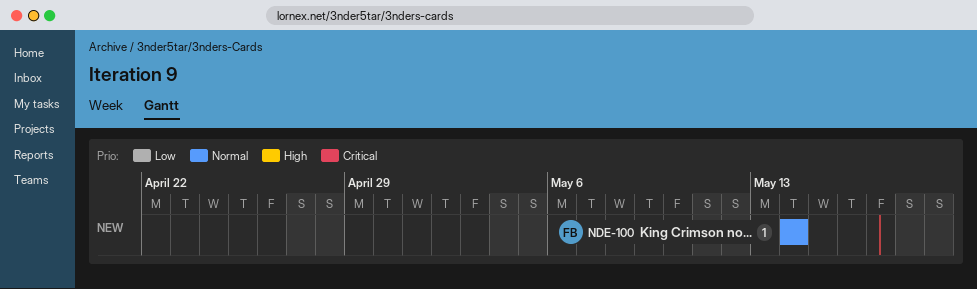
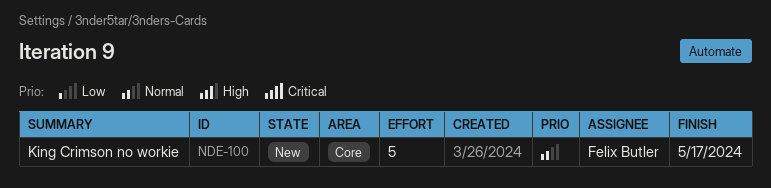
NDE-100, estimate: 1 -> 5
NDE-100, due: May 14 -> May 17

